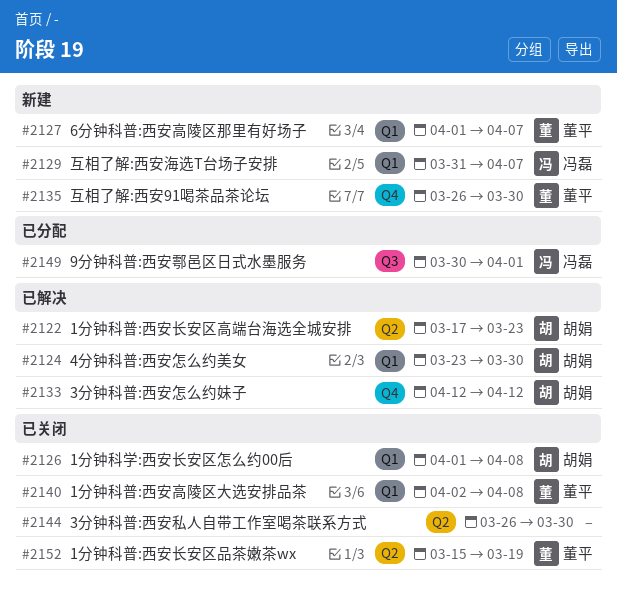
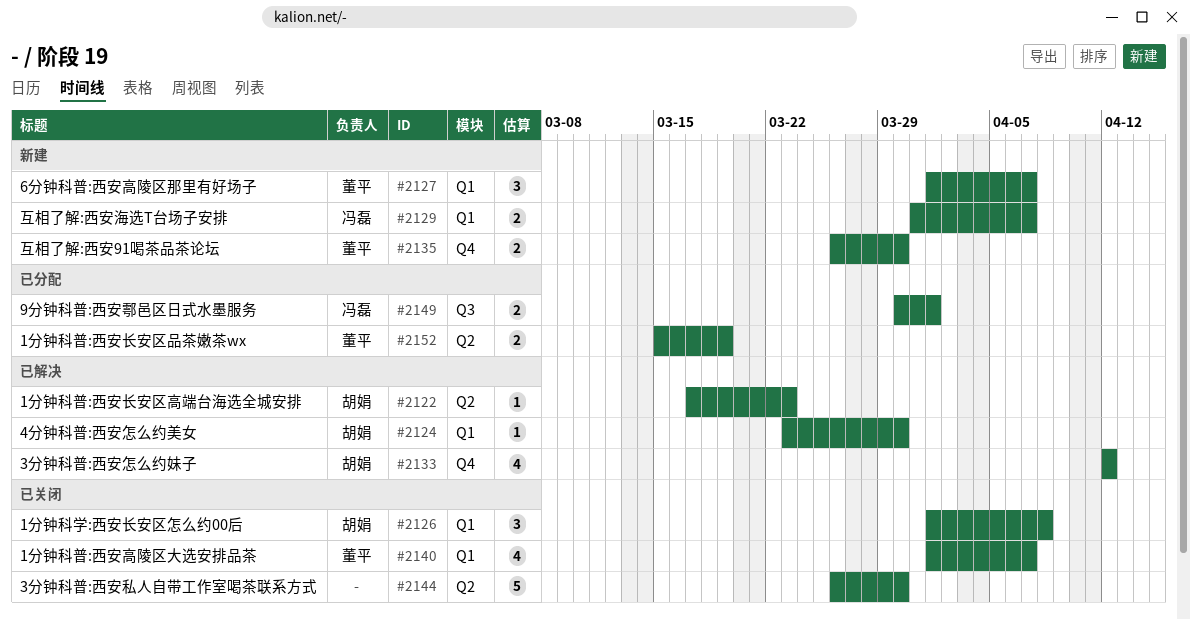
#2140, start: Apr 2 -> Apr 1
#2140, due: Apr 8 -> Apr 7
#2152, status: 已关闭 -> 已分配

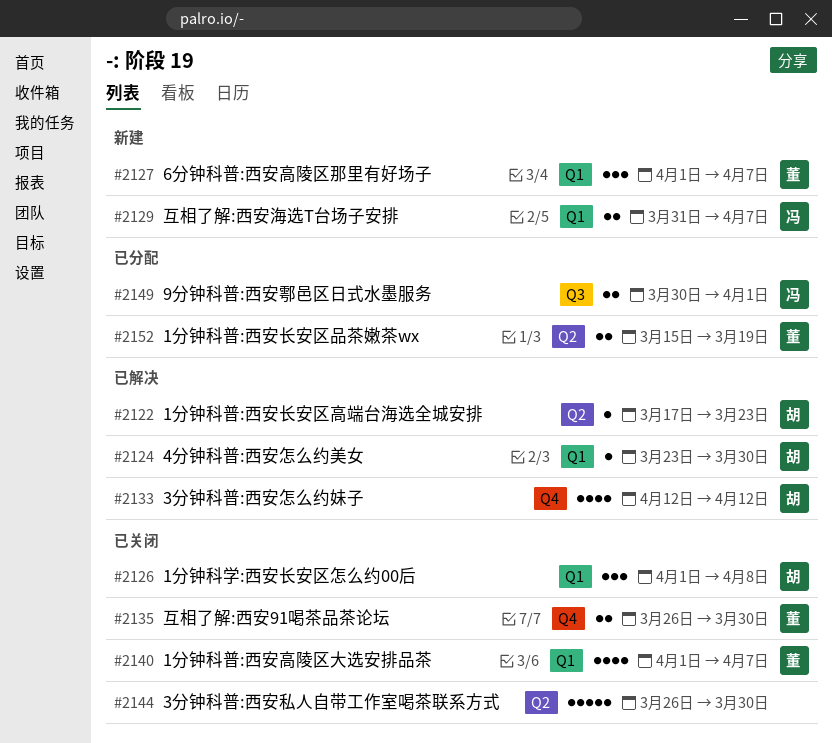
#2135, status: 新建 -> 已关闭

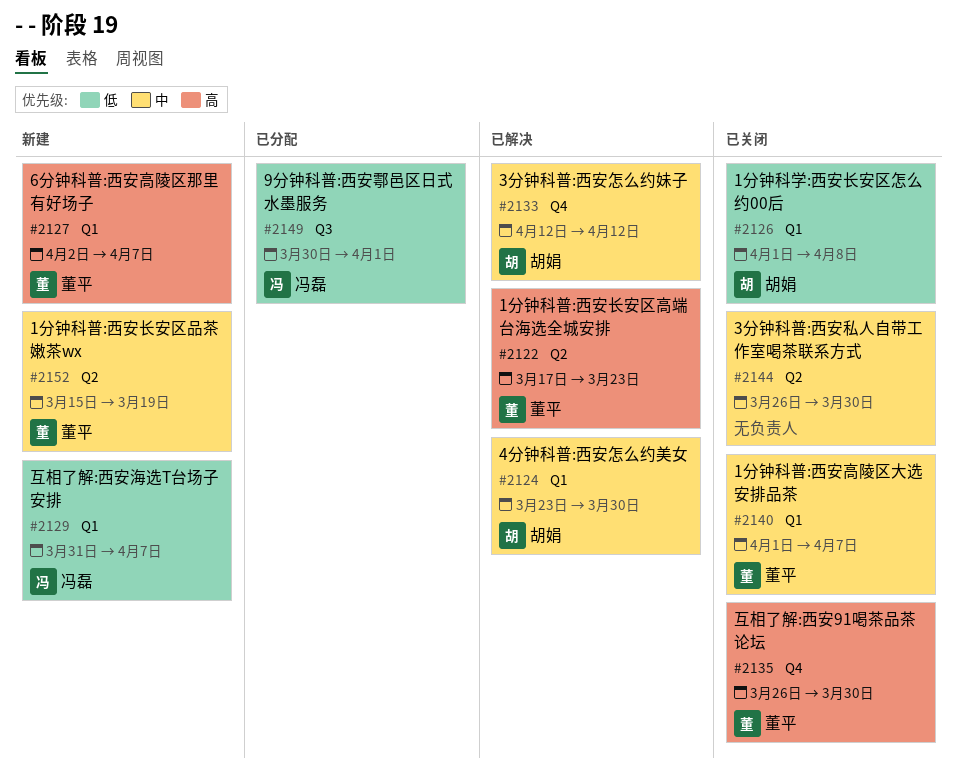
#2122, owner: 胡娟 -> 董平
#2127, start: Apr 1 -> Apr 2
#2152, status: 已分配 -> 新建

